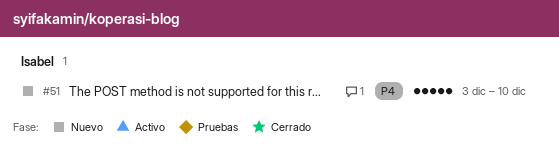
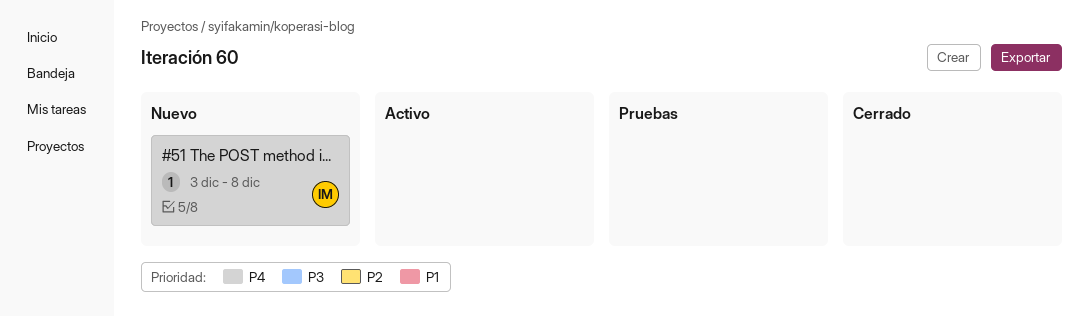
#51, estimate: 5 -> 1
#51, due: Dec 10 -> Dec 8

